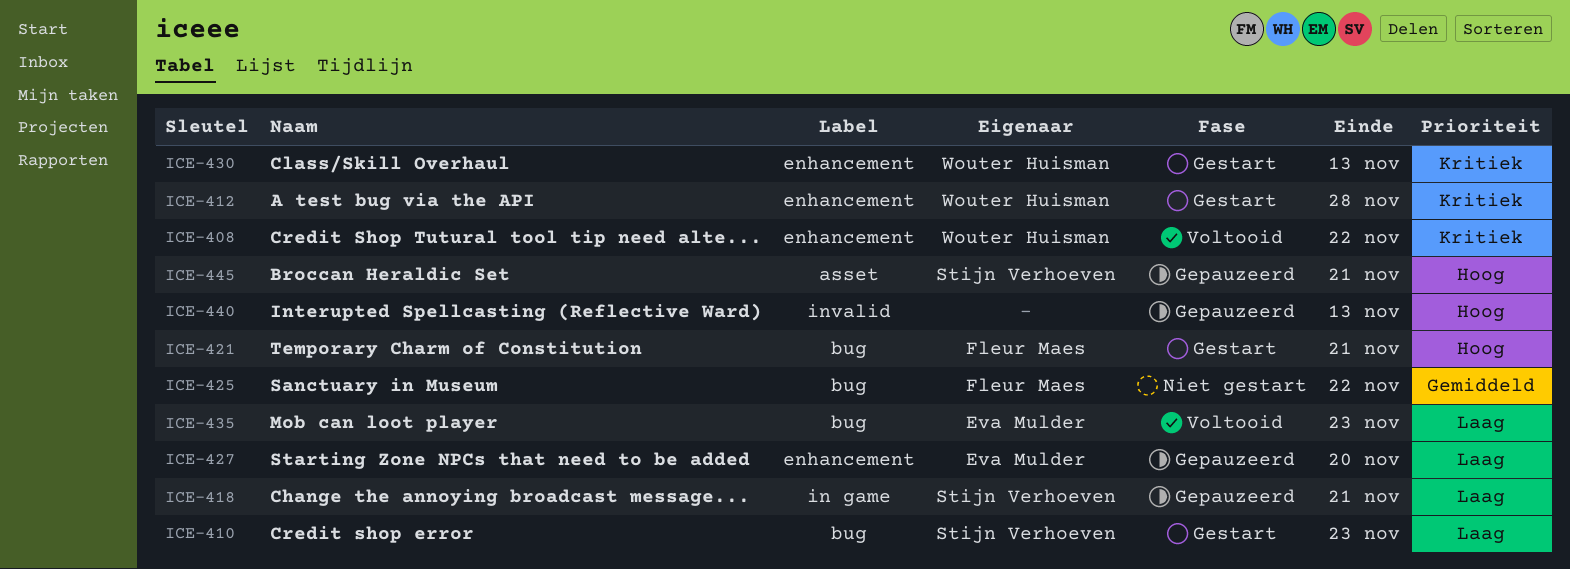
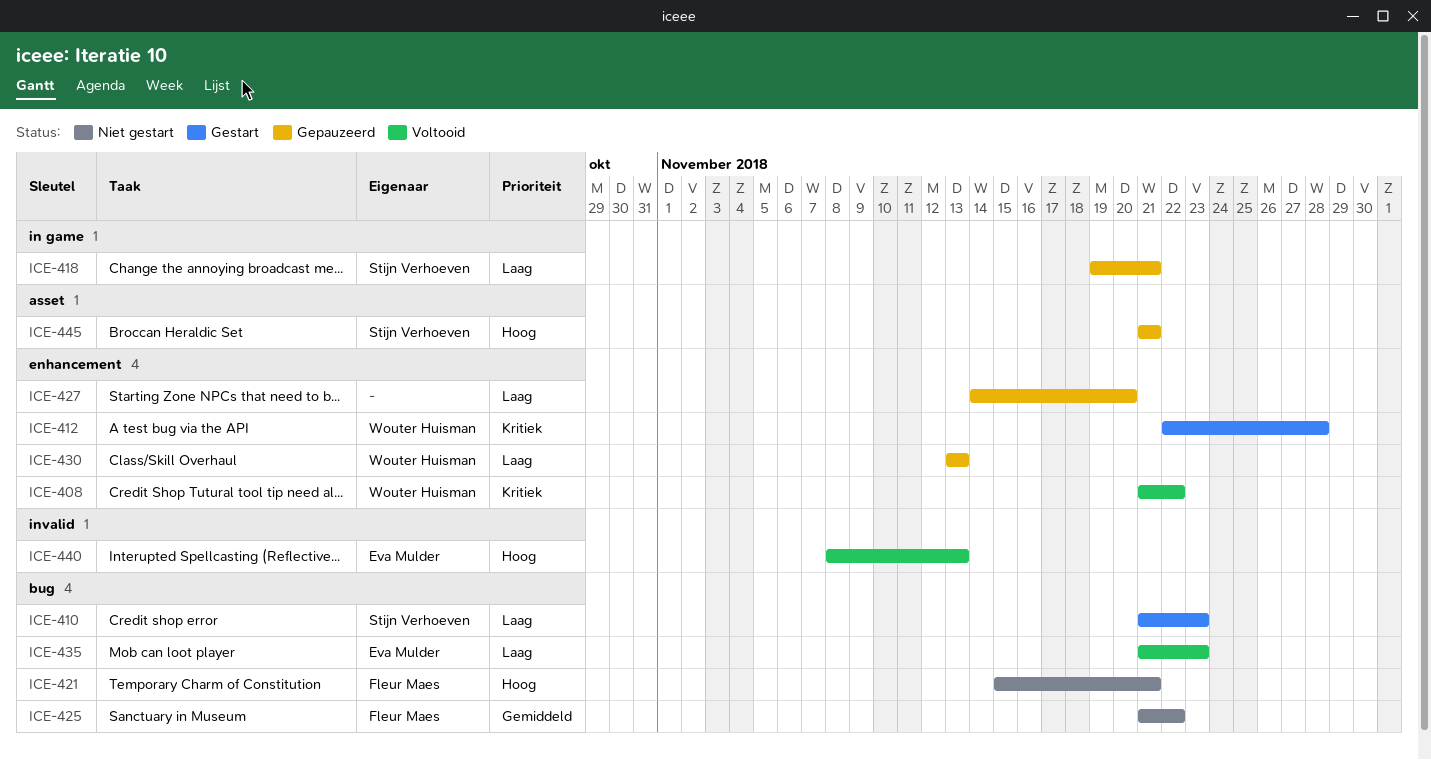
ICE-421, status: Gestart -> Niet gestart
ICE-427, owner: Eva Mulder -> none
ICE-430, status: Gestart -> Gepauzeerd
ICE-430, priority: Kritiek -> Laag
ICE-440, status: Gepauzeerd -> Voltooid
ICE-440, owner: none -> Eva Mulder

